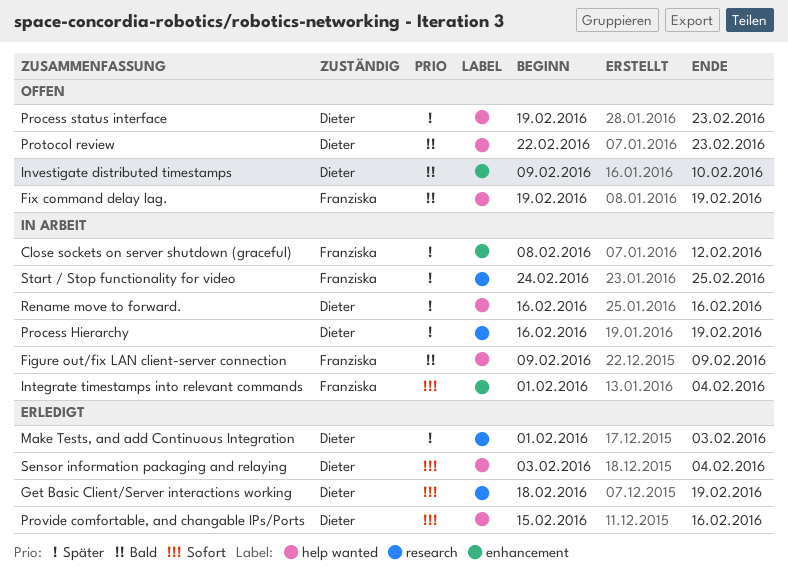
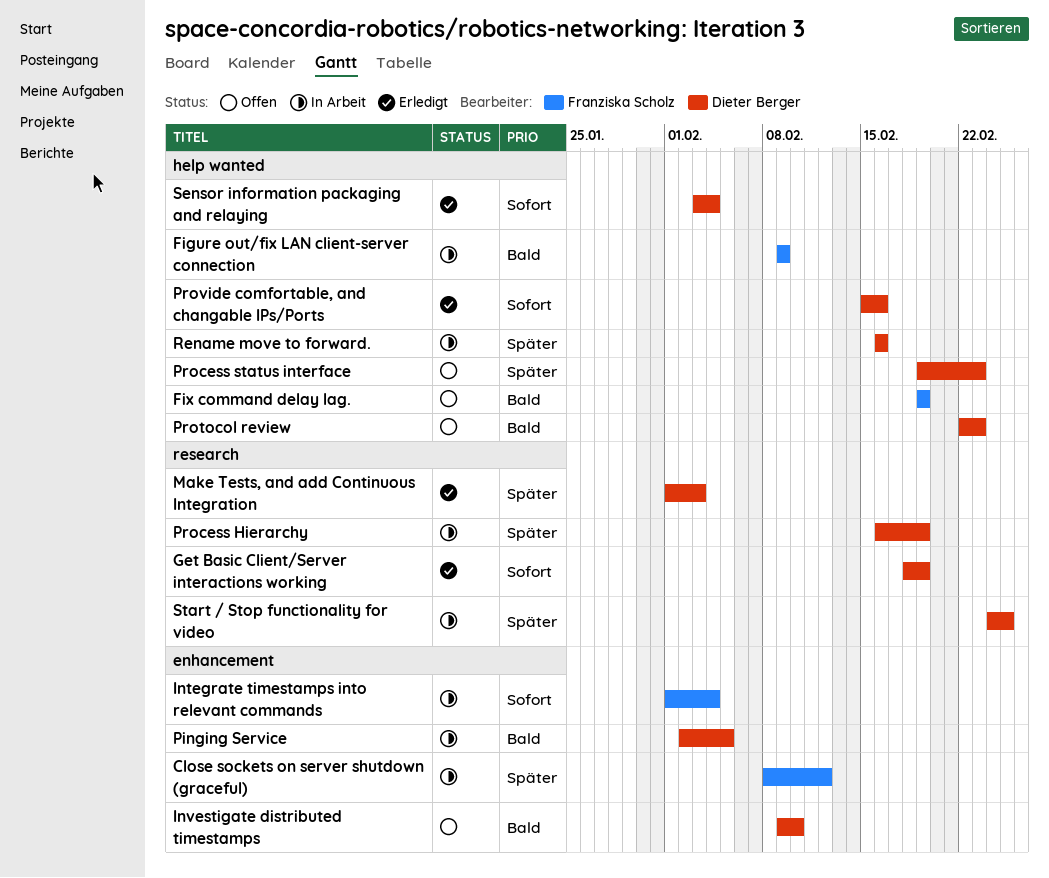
Pinging Service: none -> present
Start / Stop functionality for video, owner: Franziska Scholz -> Dieter Berger

